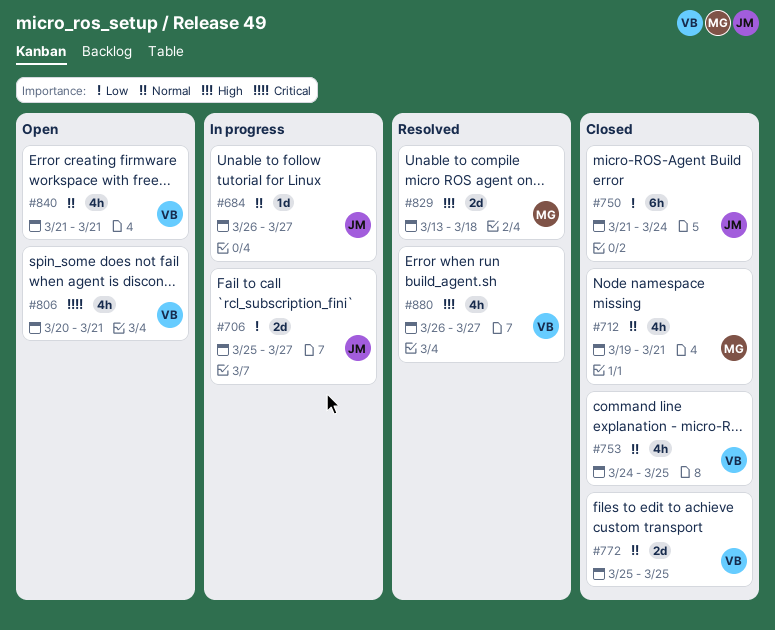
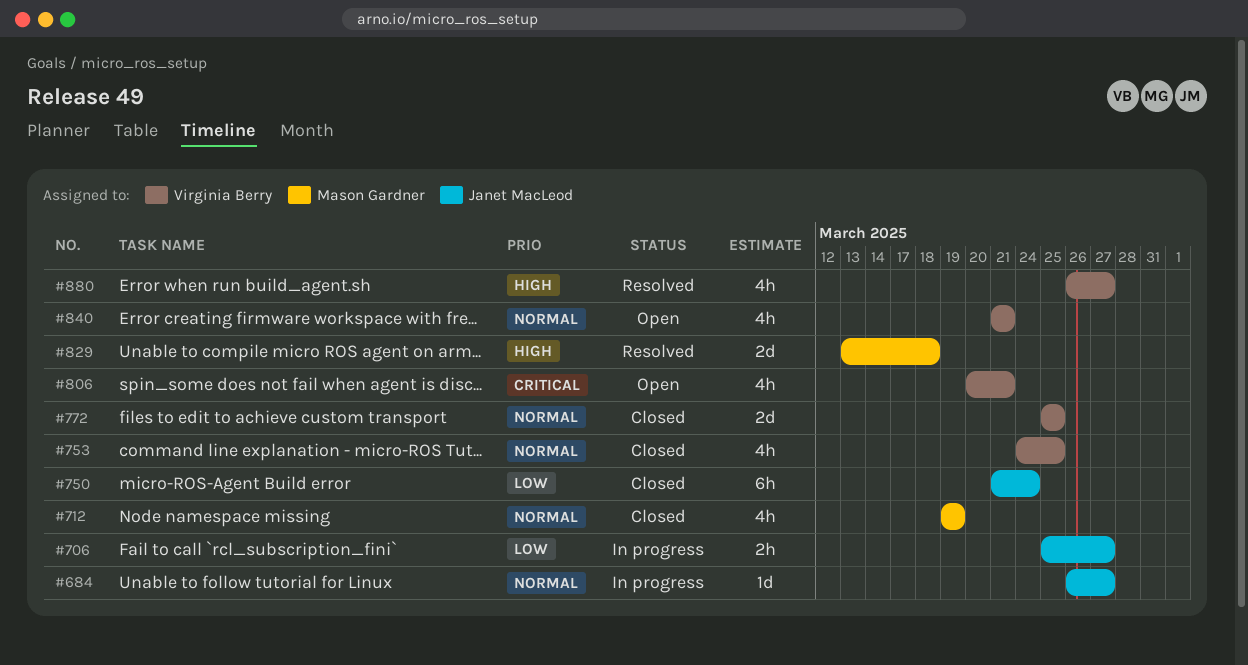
#706, estimate: 2d -> 2h
#712, due: Mar 21 -> Mar 19

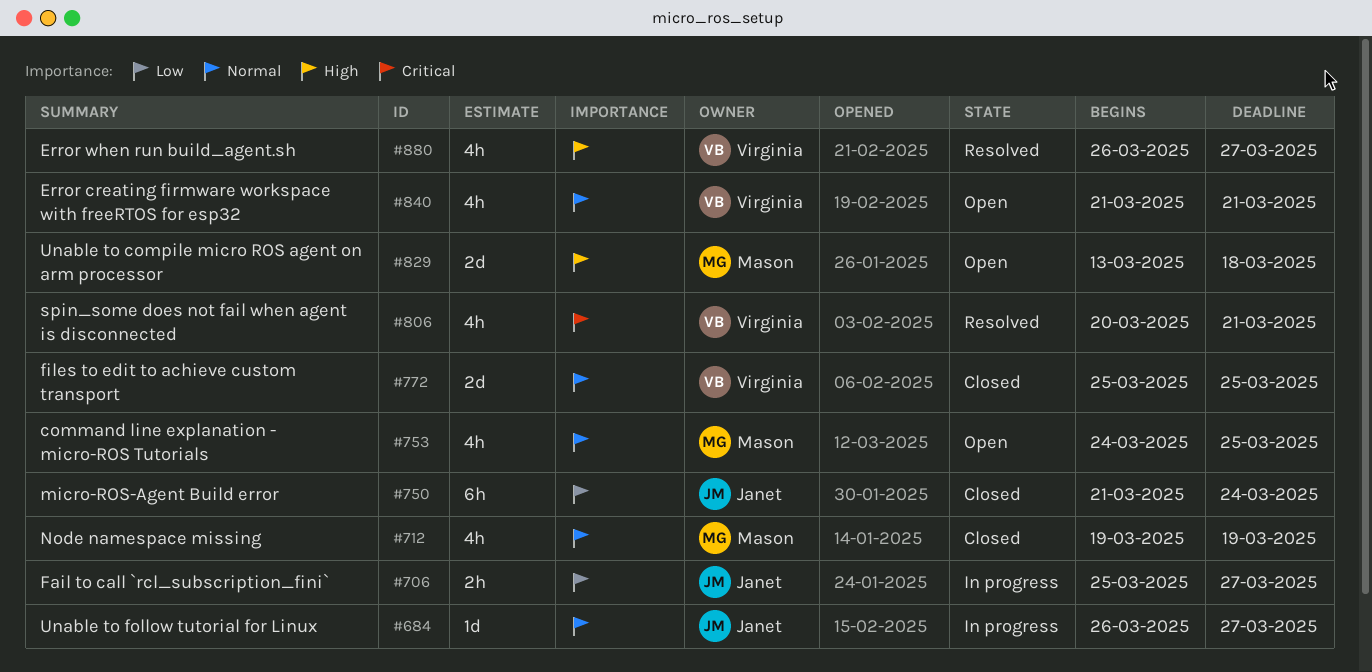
#753, status: Closed -> Open
#753, owner: Virginia Berry -> Mason Gardner
#806, status: Open -> Resolved
#829, status: Resolved -> Open

